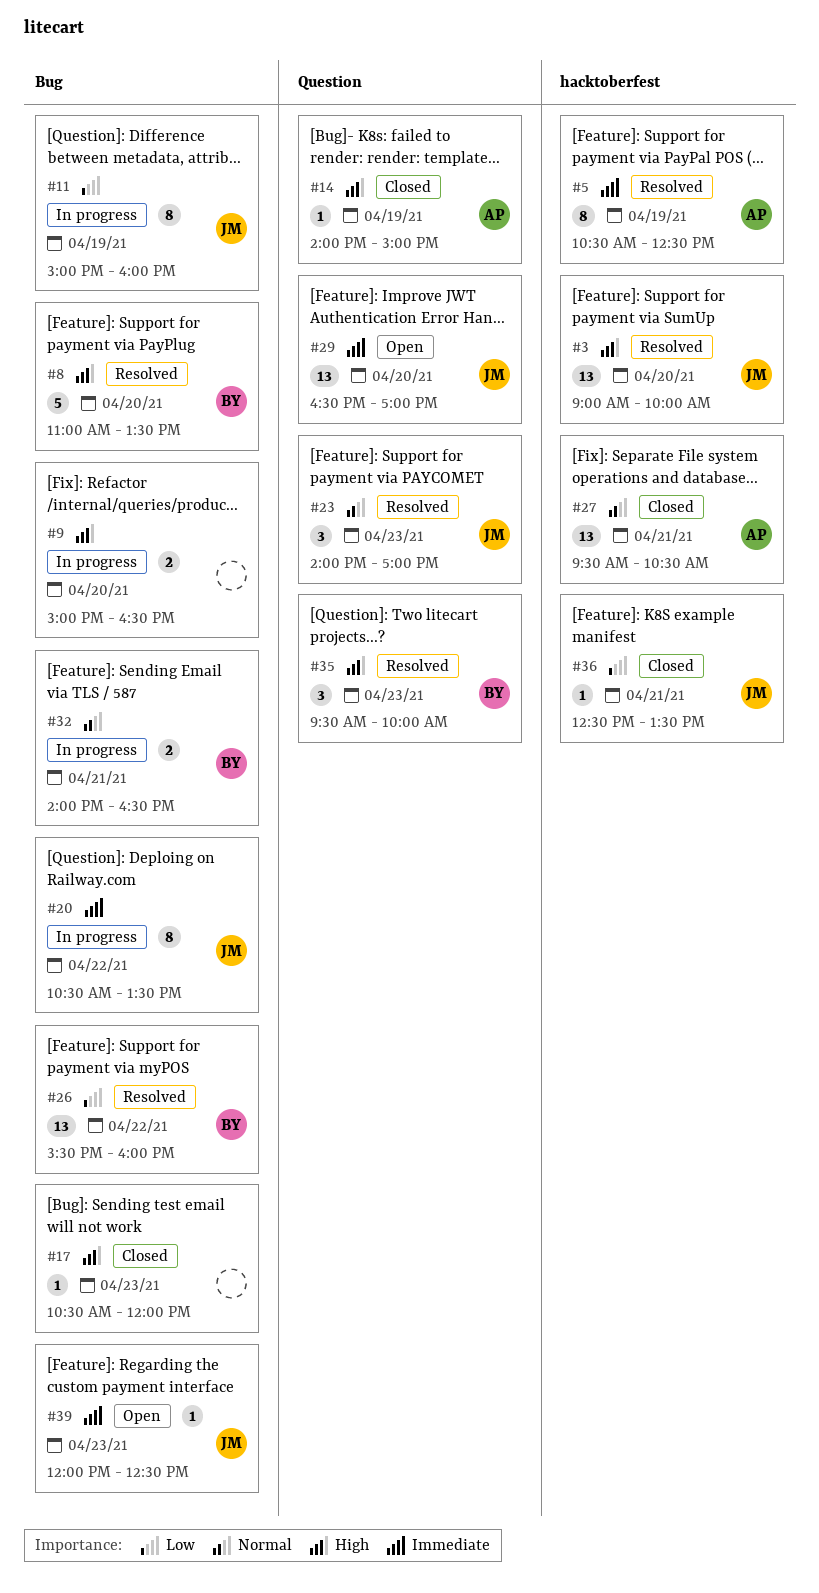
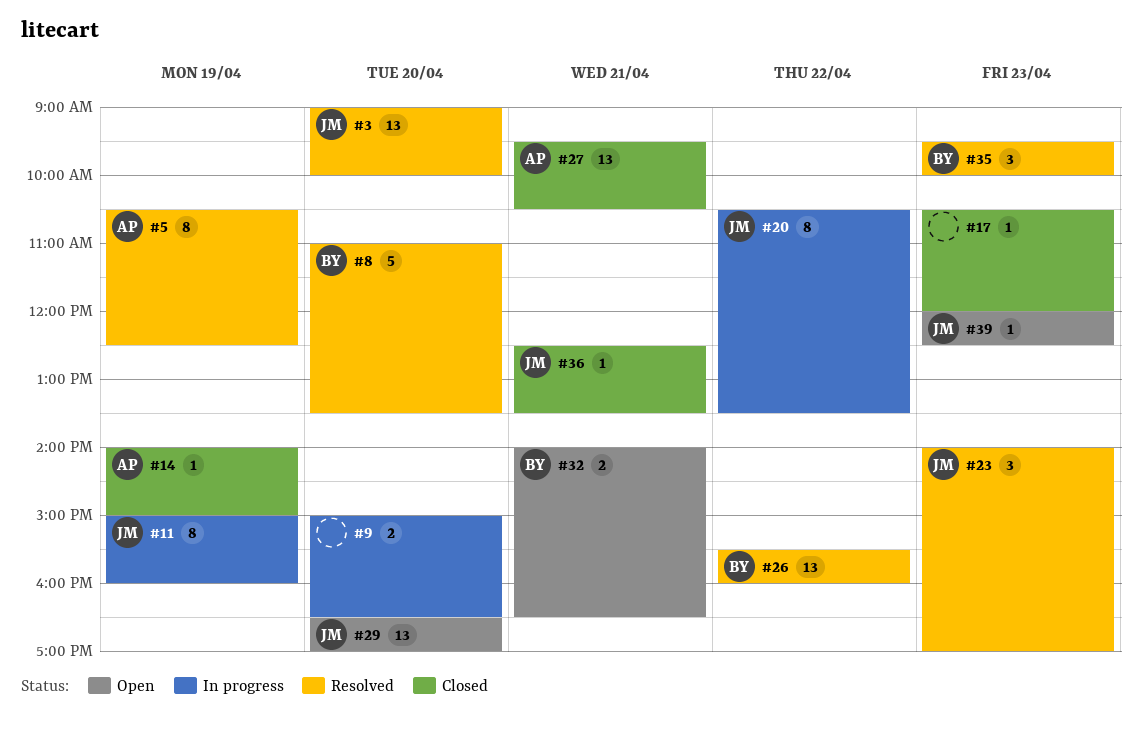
#32, status: In progress -> Open

